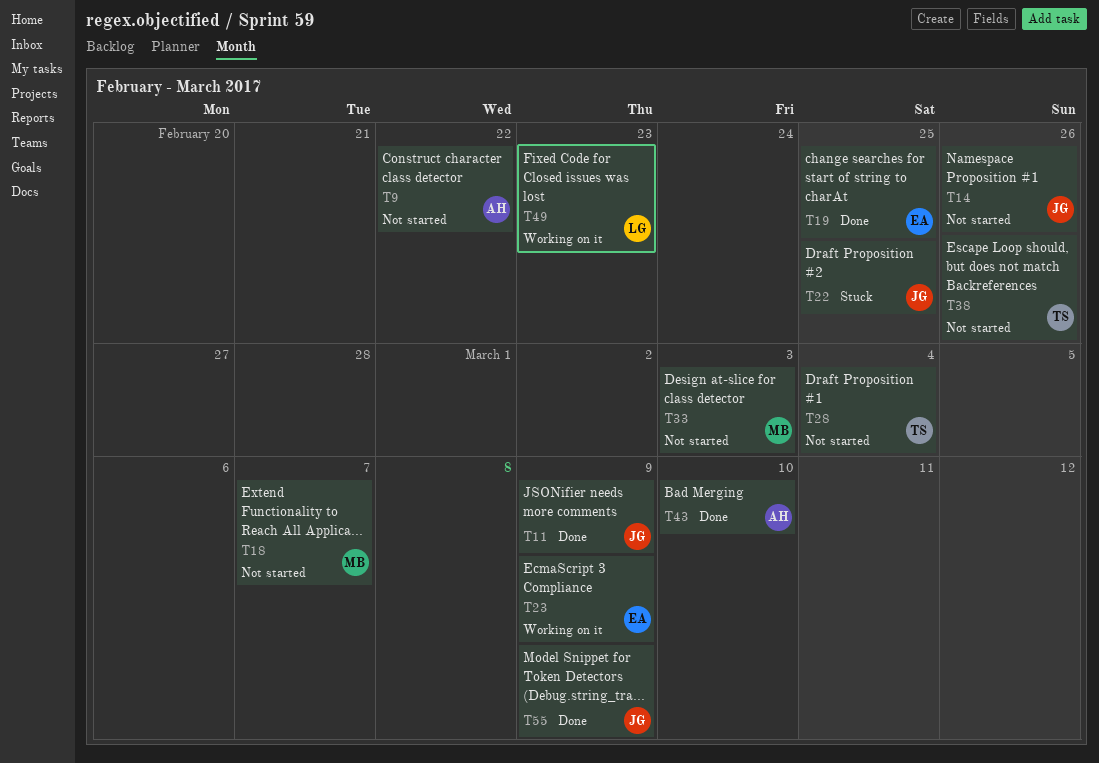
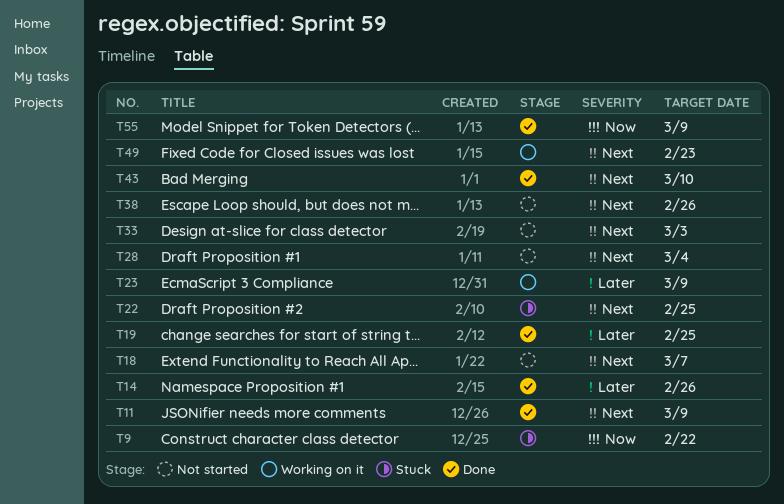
T9, status: Not started -> Stuck
T14, status: Not started -> Done

